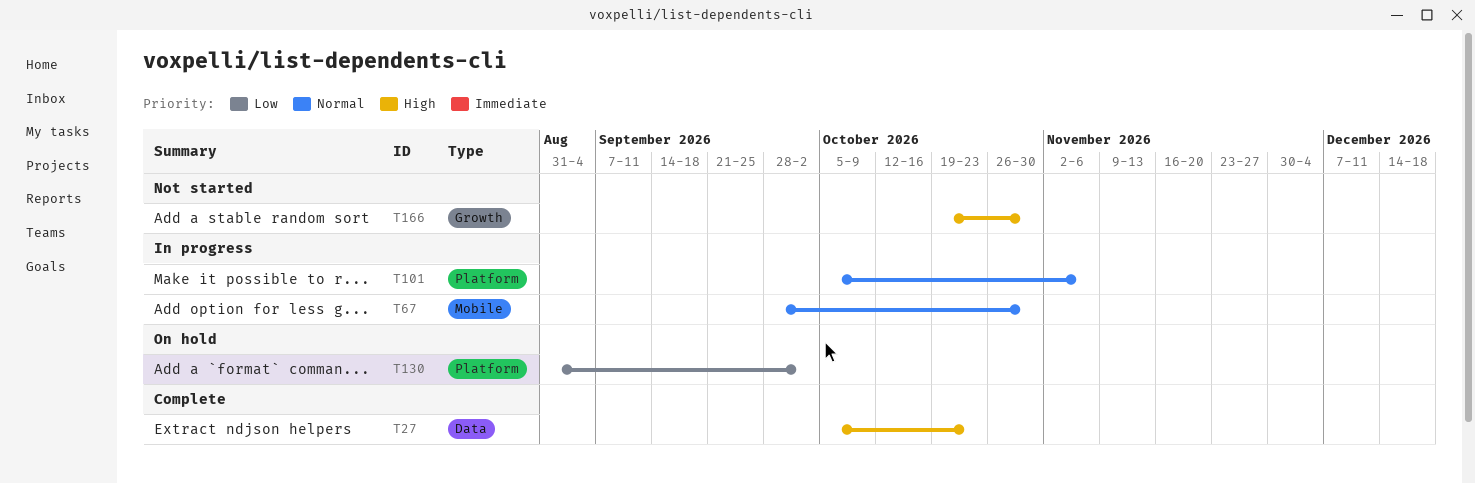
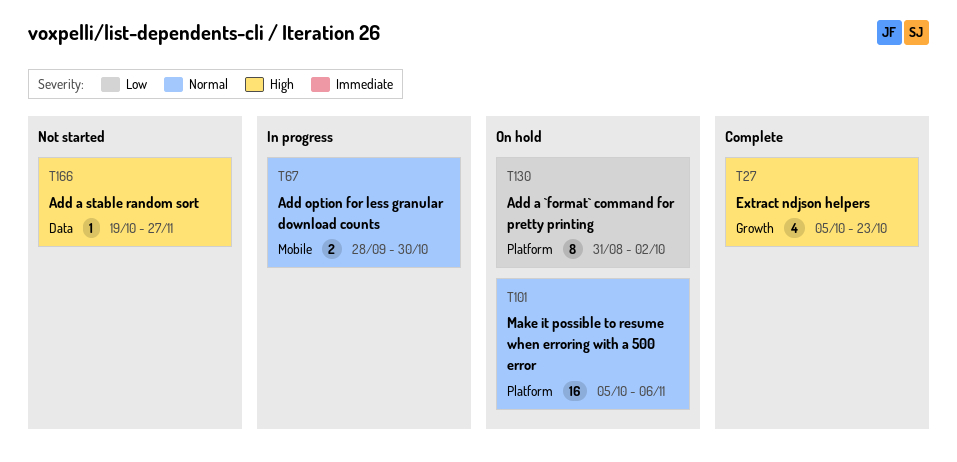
T27, label: Data -> Growth
T101, status: In progress -> On hold
T166, label: Growth -> Data
T166, due: Oct 30 -> Nov 27

